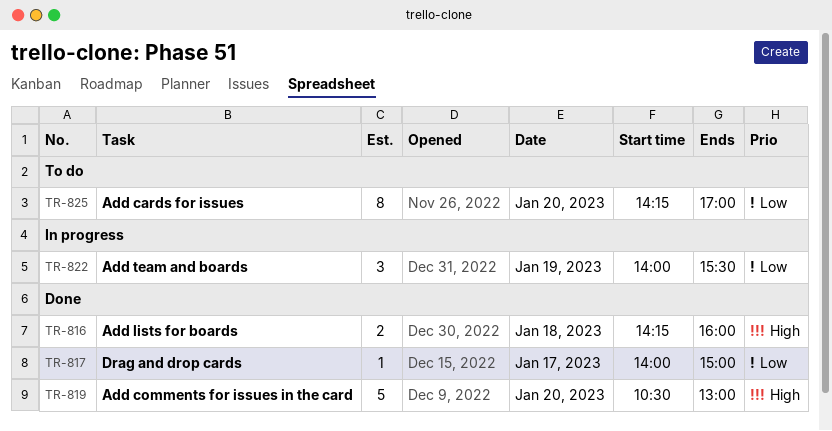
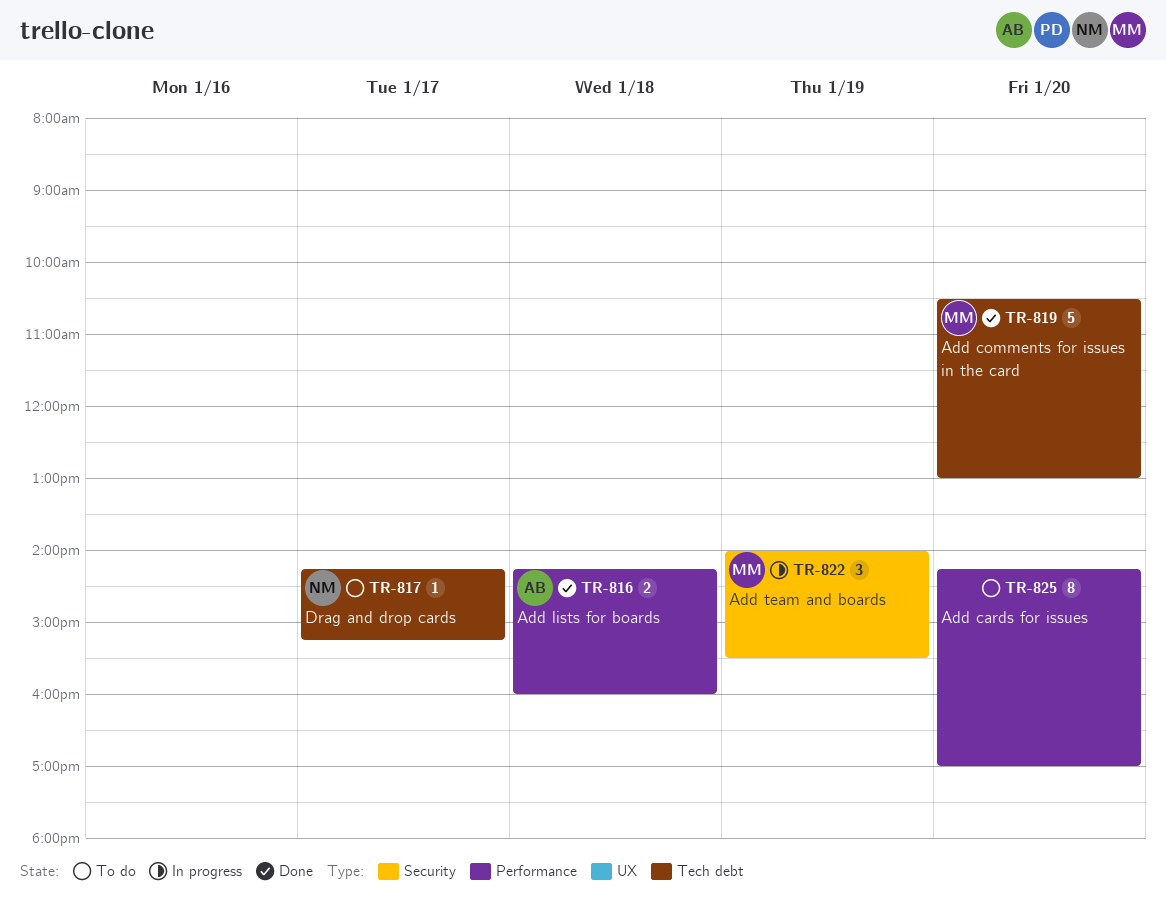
TR-817, status: Done -> To do
TR-817, begins: 14:00 -> 14:15
TR-817, ends: 15:00 -> 15:15

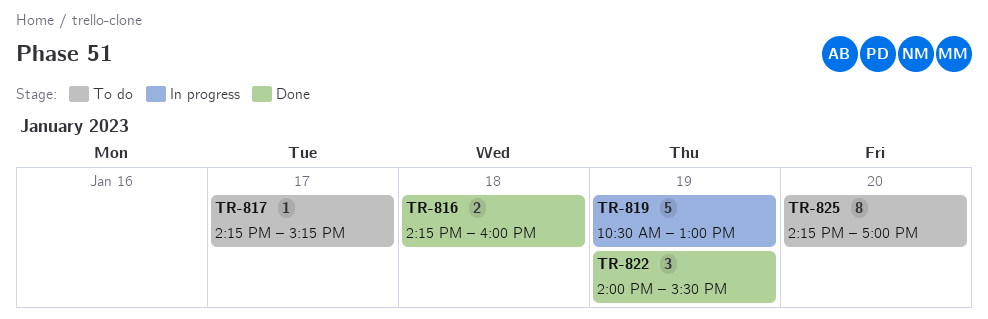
TR-819, status: Done -> In progress
TR-819, day: Jan 20 -> Jan 19
TR-822, status: In progress -> Done

